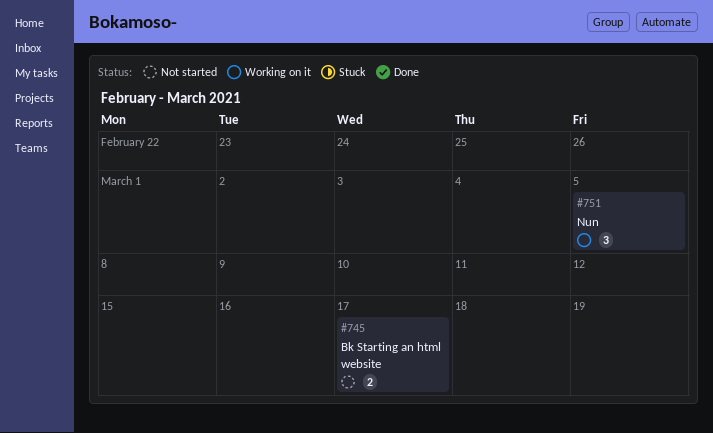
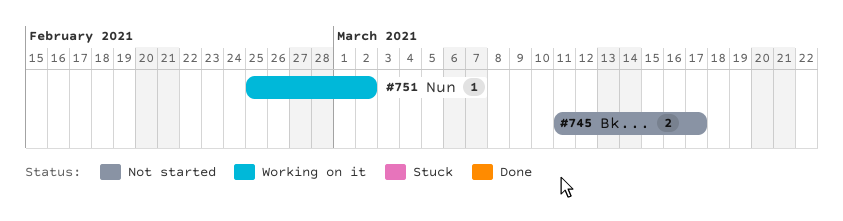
#751, estimate: 3 -> 1
#751, due: Mar 5 -> Mar 2

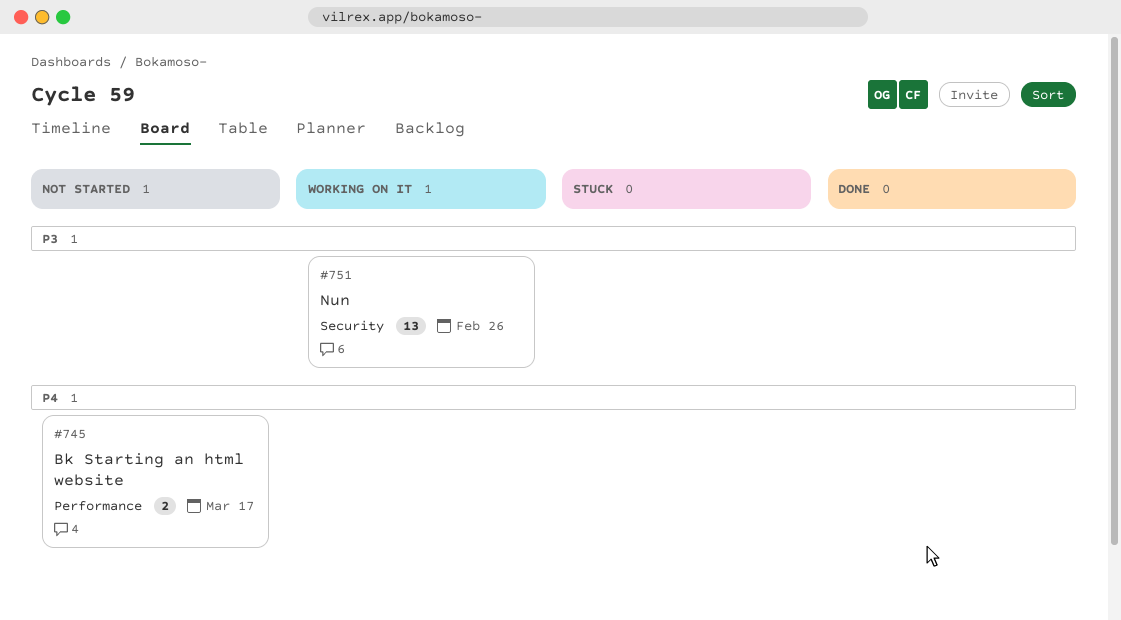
#751, estimate: 1 -> 13
#751, due: Mar 2 -> Feb 26

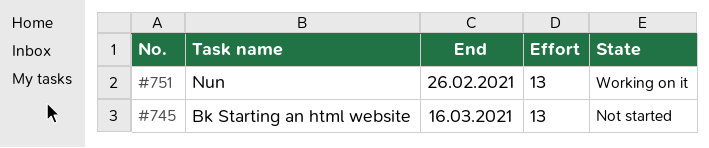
#745, estimate: 2 -> 13
#745, due: Mar 17 -> Mar 16

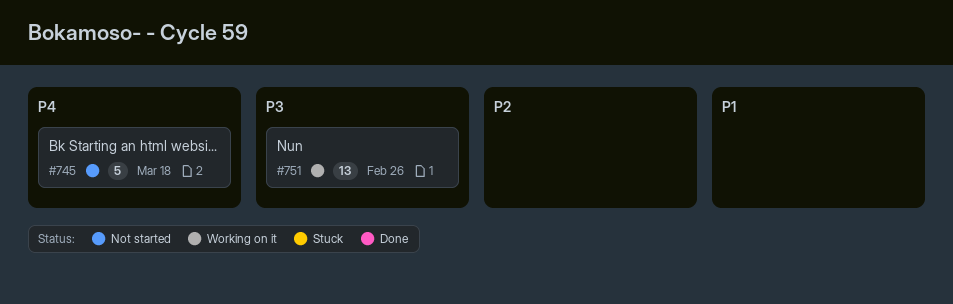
#745, estimate: 13 -> 5
#745, due: Mar 16 -> Mar 18

